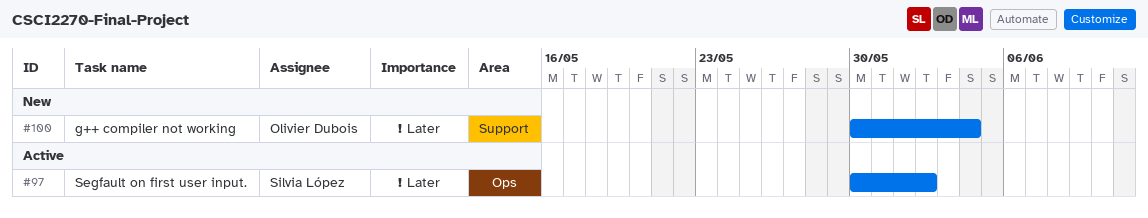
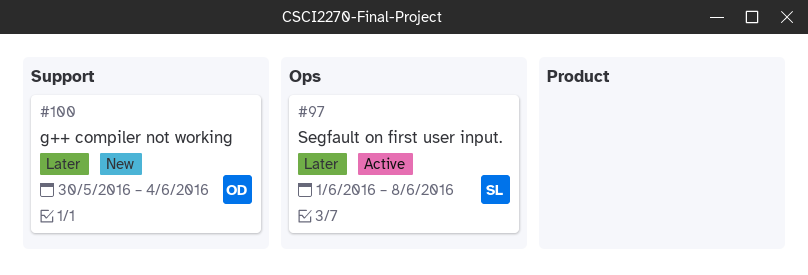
#97, start: May 30 -> Jun 1
#97, due: Jun 2 -> Jun 8

